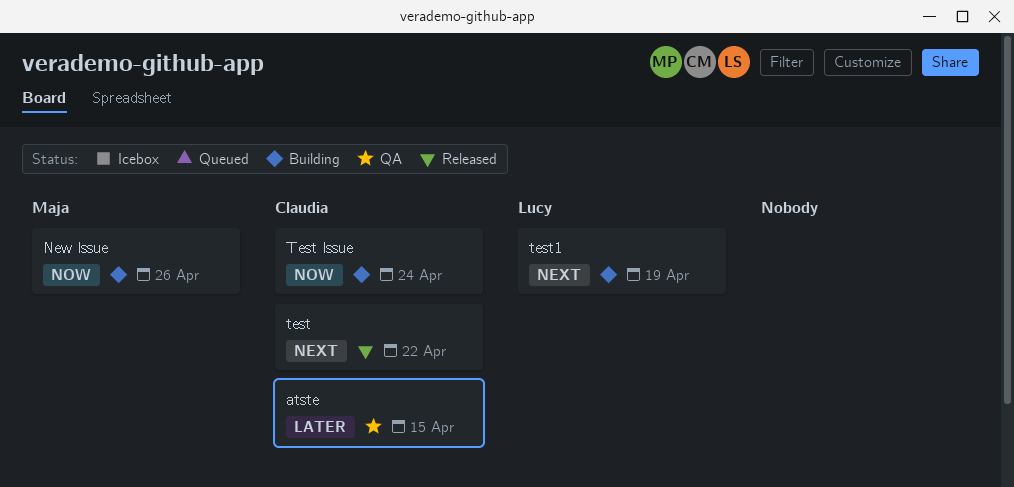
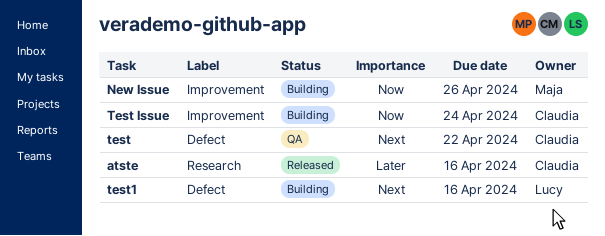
atste, status: QA -> Released
atste, due: Apr 15 -> Apr 16
test, status: Released -> QA
test1, due: Apr 19 -> Apr 16

